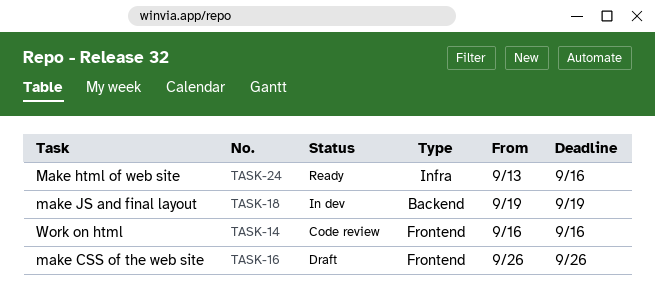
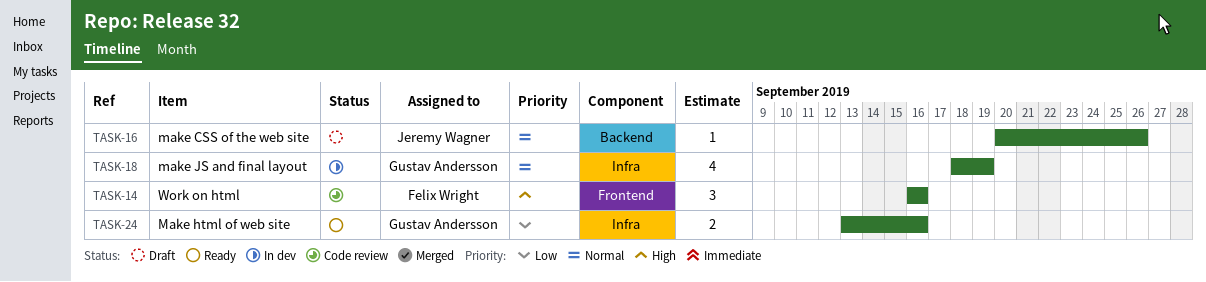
TASK-16, label: Frontend -> Backend
TASK-16, start: Sep 26 -> Sep 20
TASK-18, label: Backend -> Infra
TASK-18, start: Sep 19 -> Sep 18

